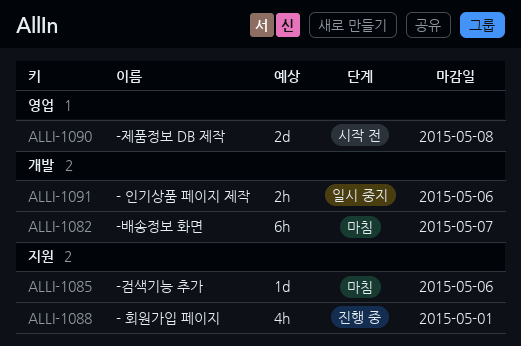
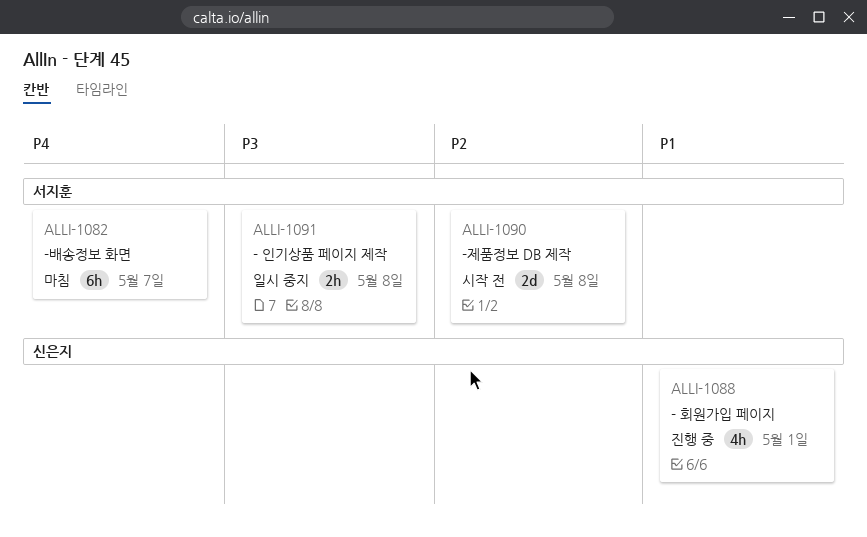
ALLI-1085: present -> none
ALLI-1091, due: May 6 -> May 8

